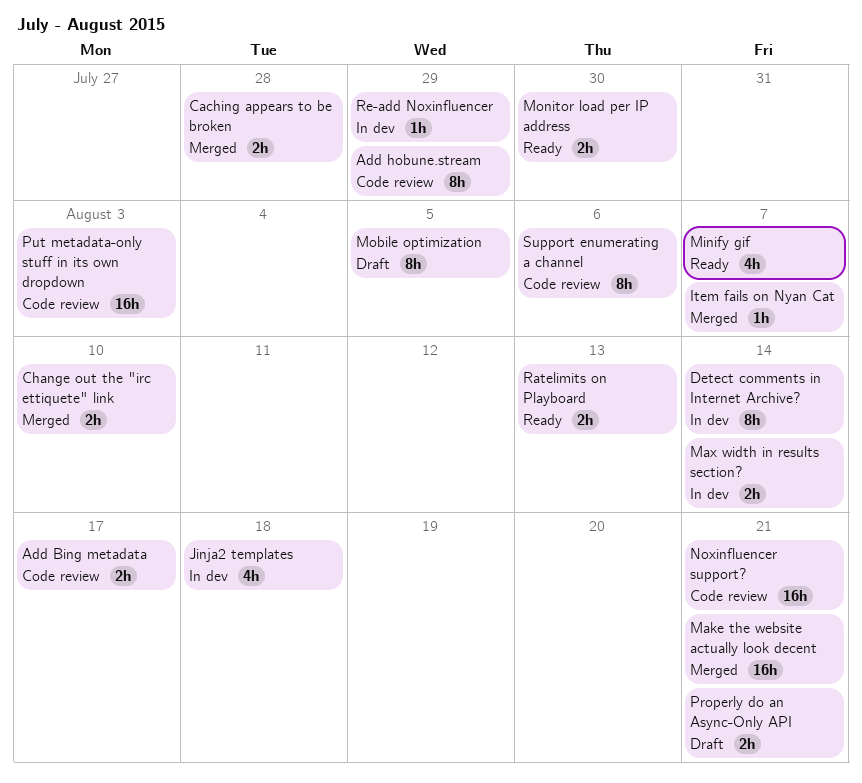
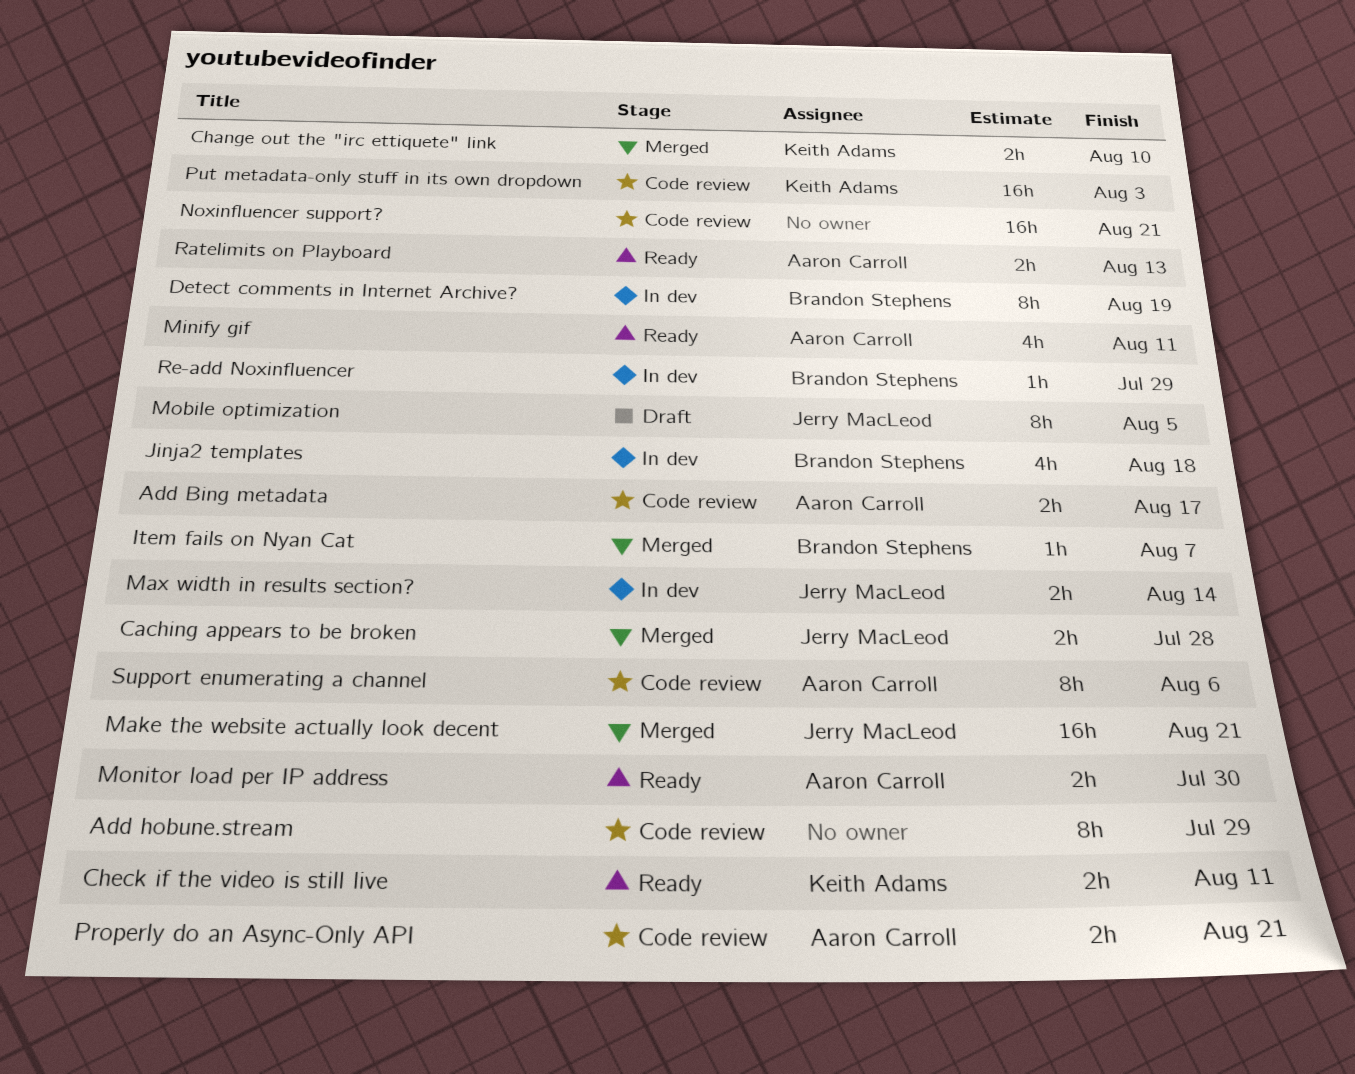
Check if the video is still live: none -> present
Detect comments in Internet Archive?, due: Aug 14 -> Aug 19
Minify gif, due: Aug 7 -> Aug 11
Properly do an Async-Only API, status: Draft -> Code review

